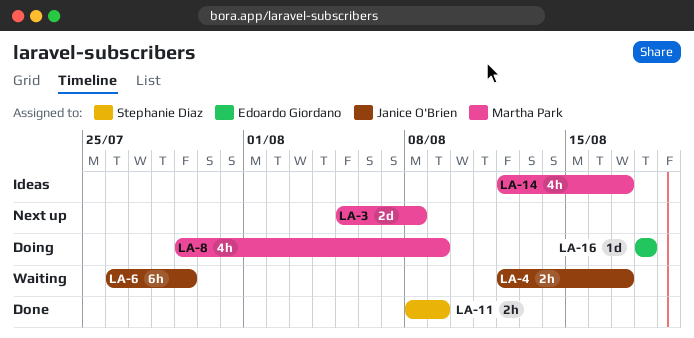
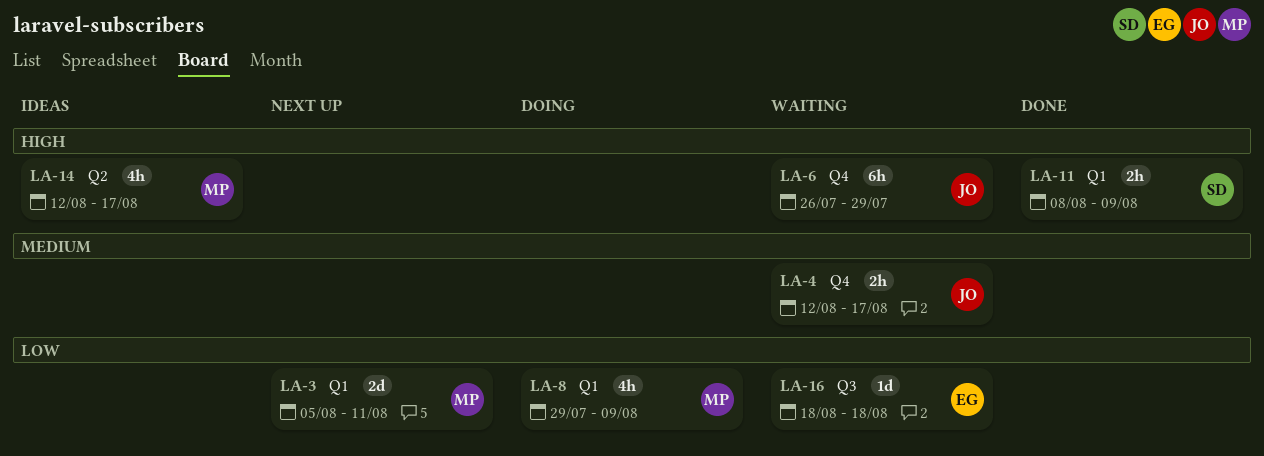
LA-3, due: Aug 8 -> Aug 11
LA-16, status: Doing -> Waiting

